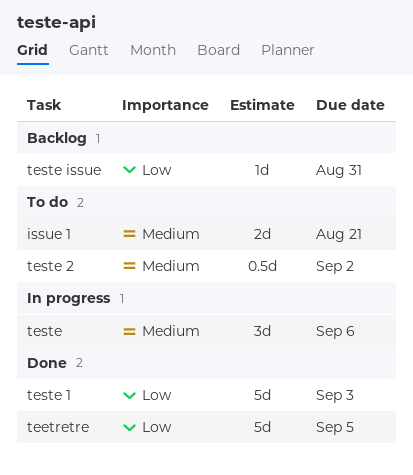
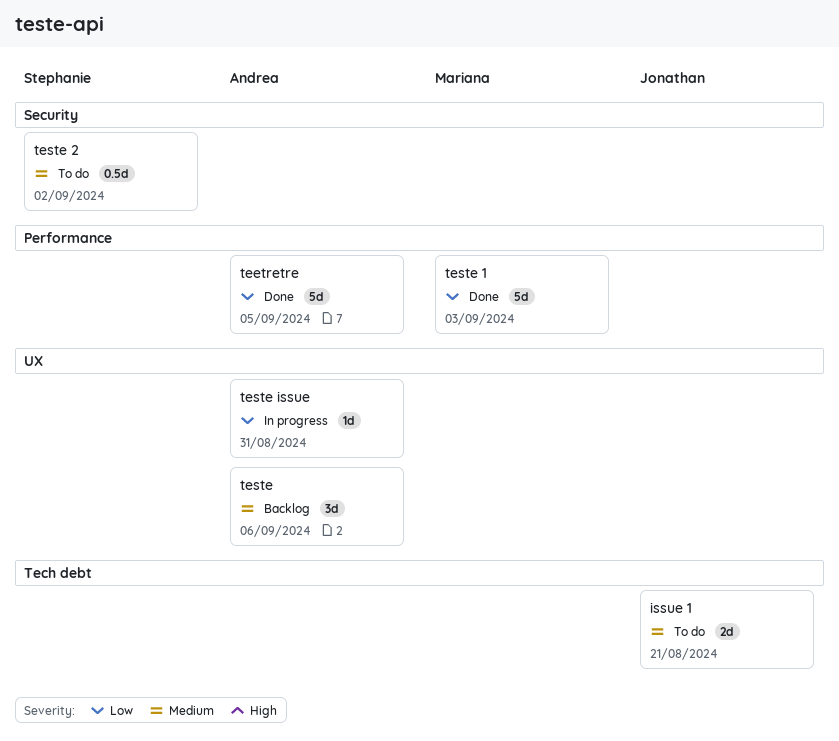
teste, status: In progress -> Backlog
teste issue, status: Backlog -> In progress

